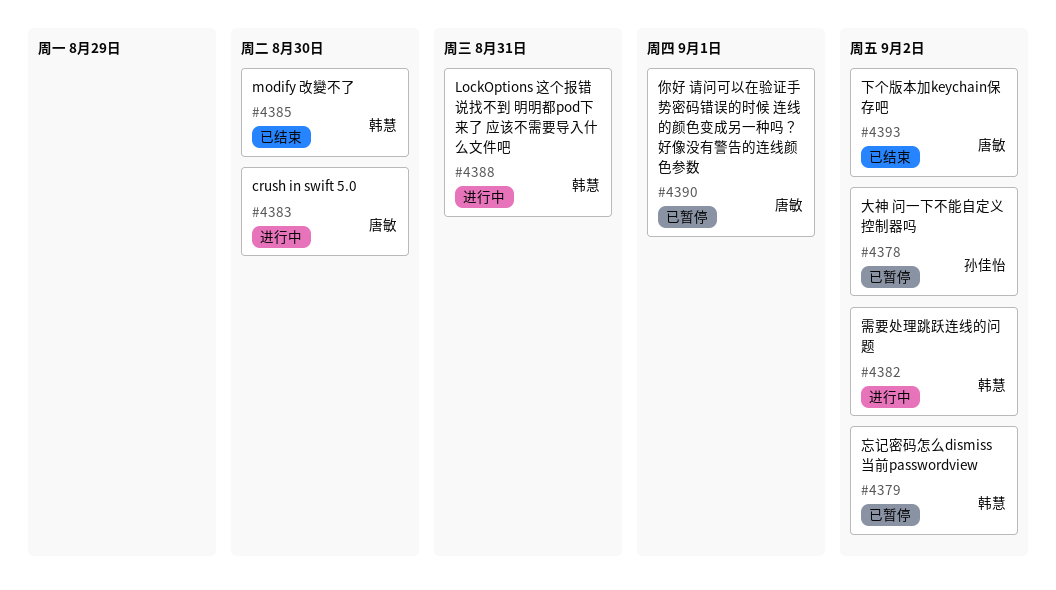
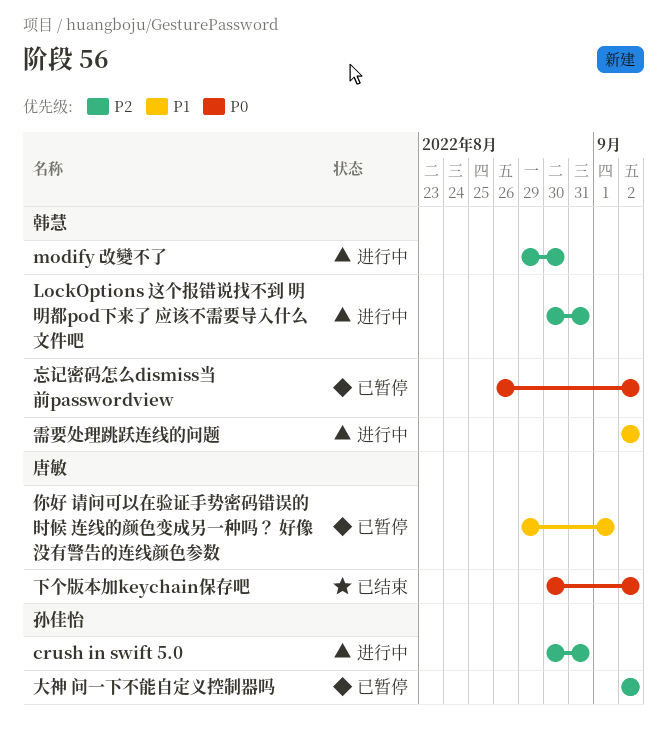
crush in swift 5.0, owner: 唐敏 -> 孙佳怡
crush in swift 5.0, due: Aug 30 -> Aug 31
modify 改變不了, status: 已结束 -> 进行中

